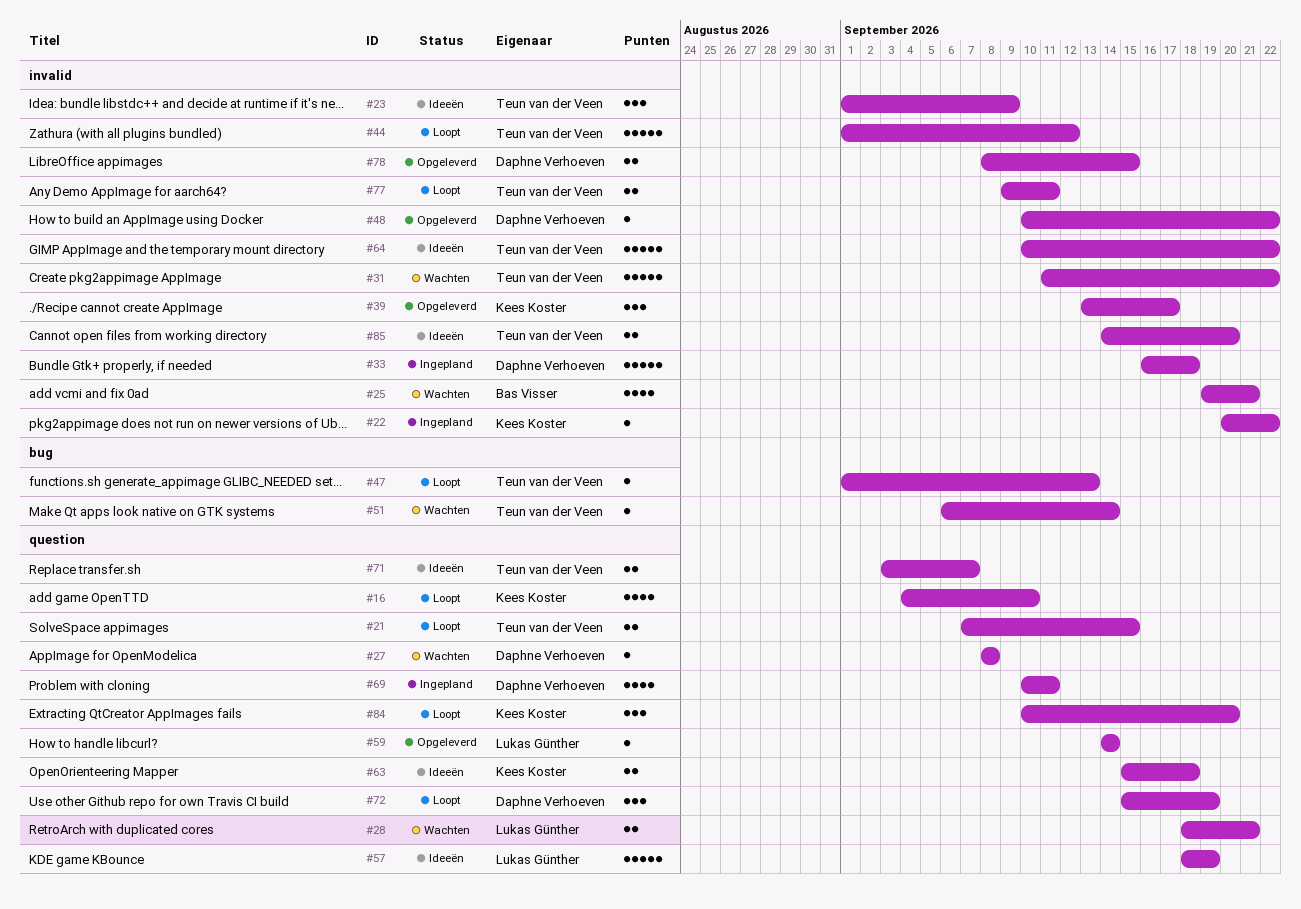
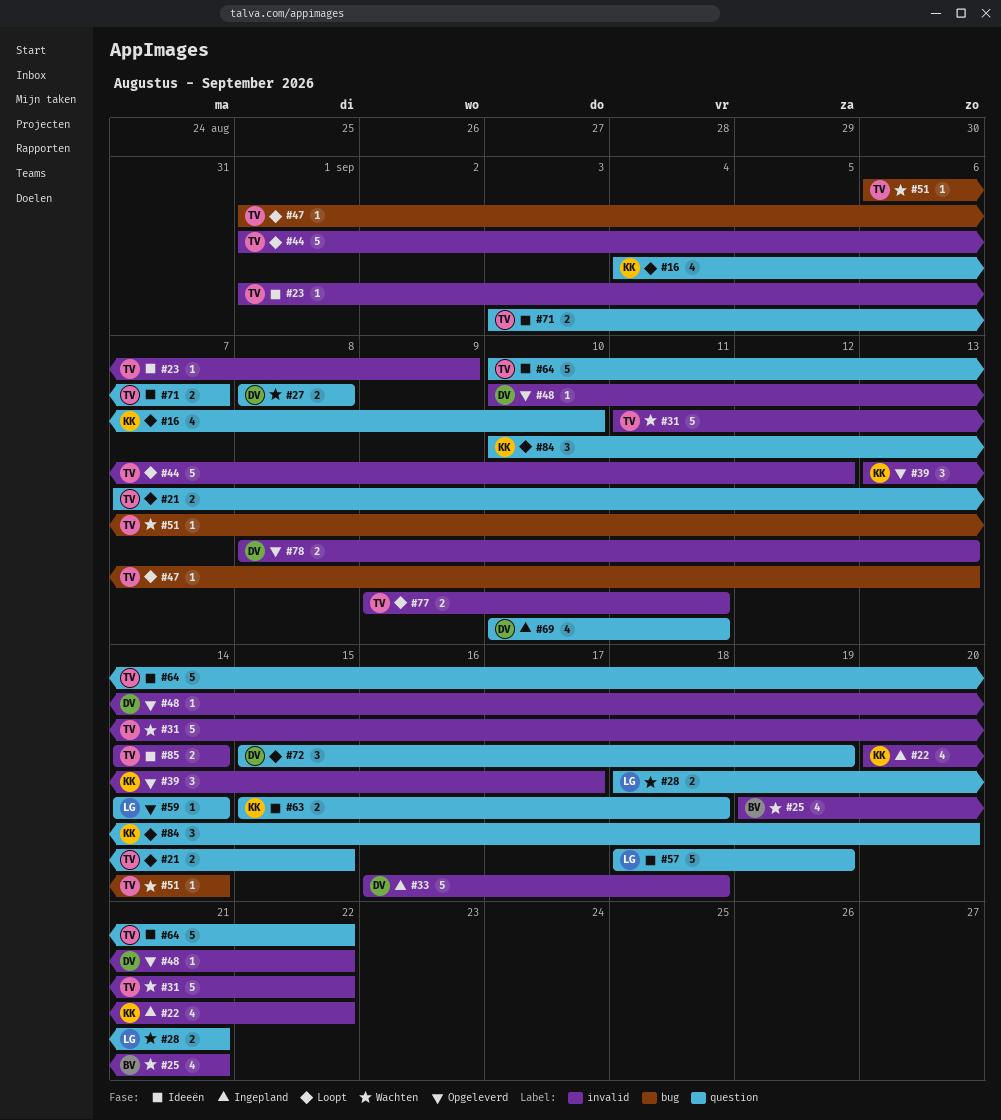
#22, estimate: 1 -> 4
#23, estimate: 3 -> 1
#27, estimate: 1 -> 2
#64, label: invalid -> question
#78, due: Sep 15 -> Sep 13
#85, due: Sep 20 -> Sep 14

